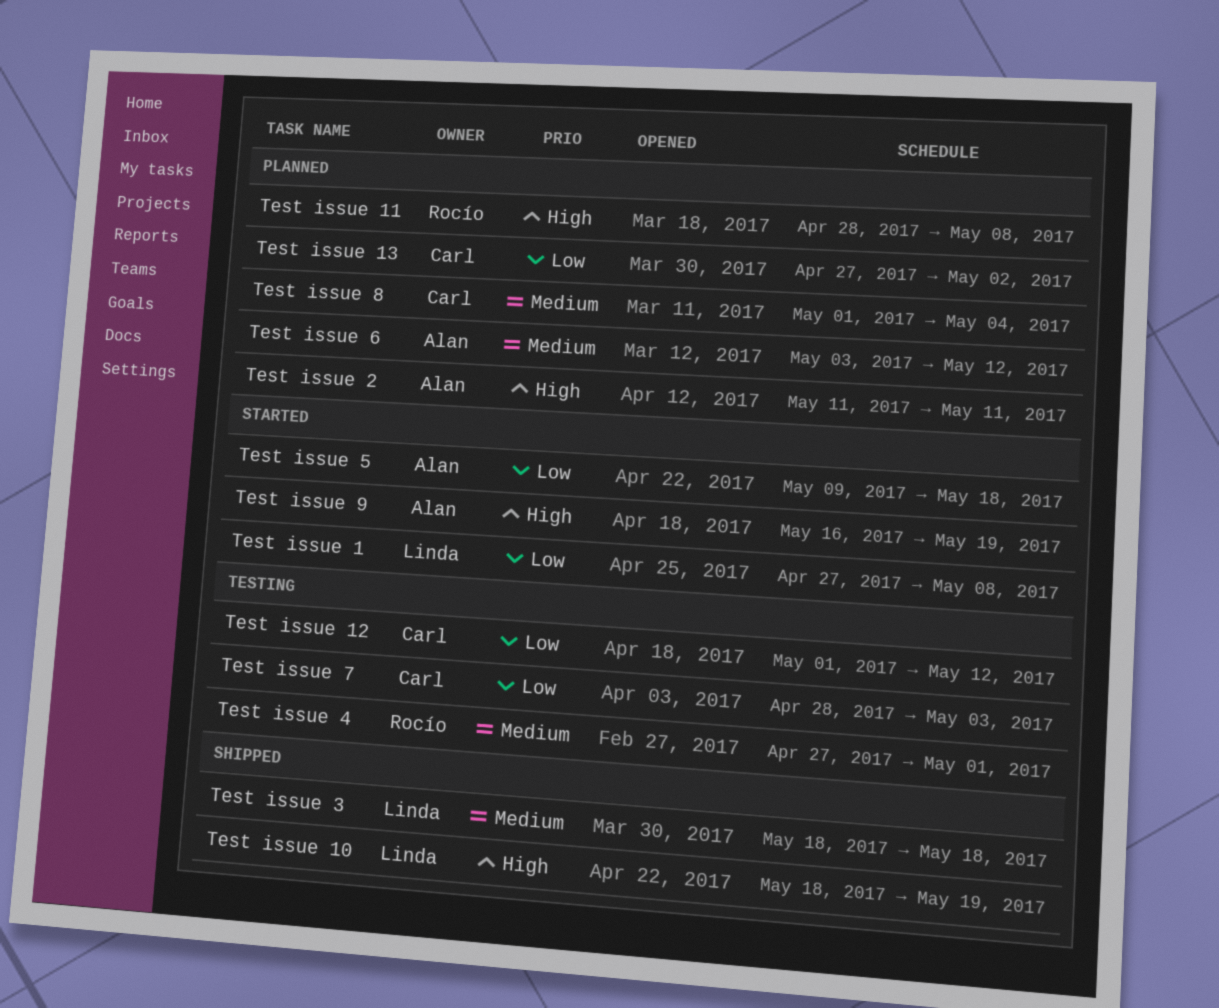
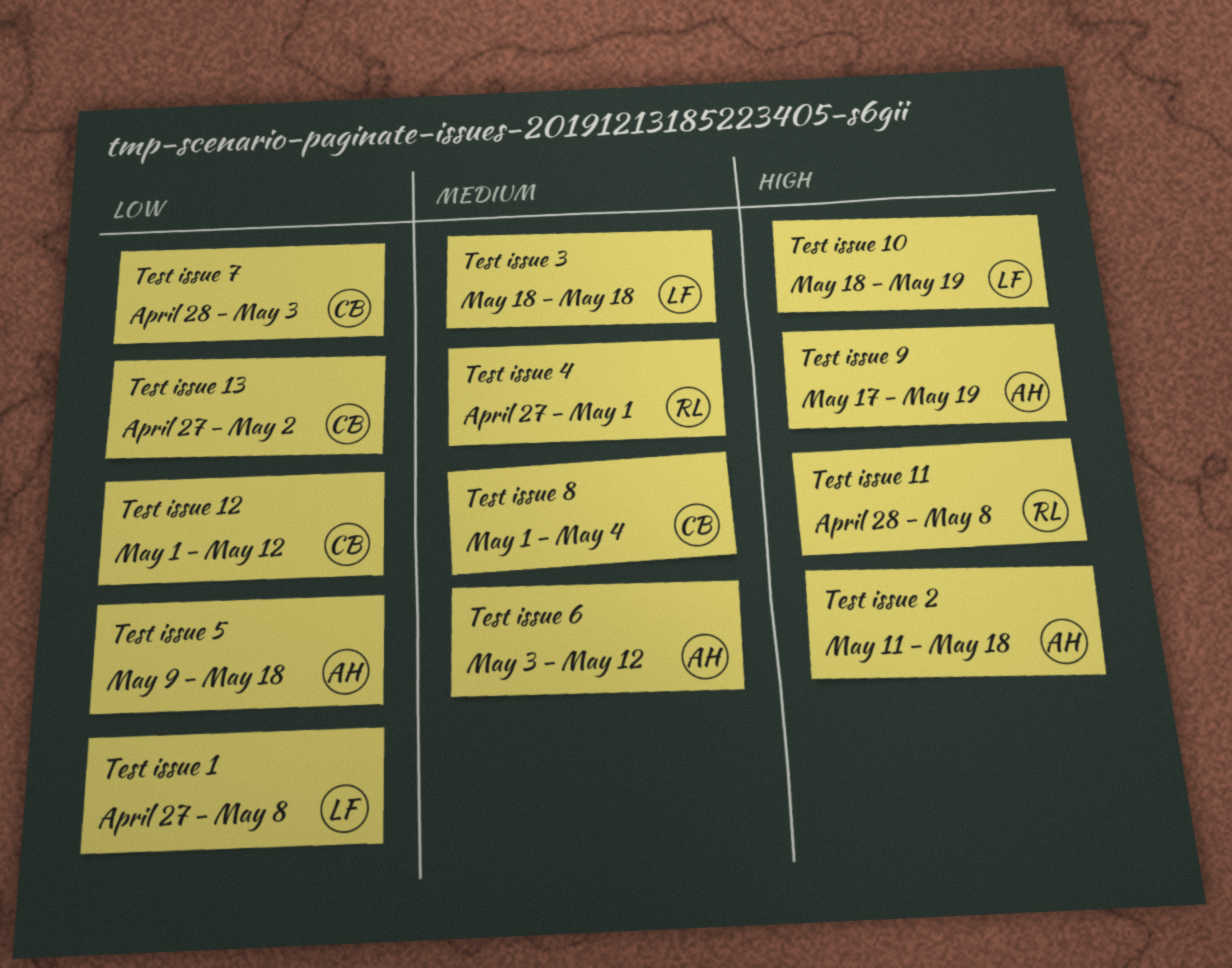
Test issue 2, due: May 11 -> May 18
Test issue 9, start: May 16 -> May 17

